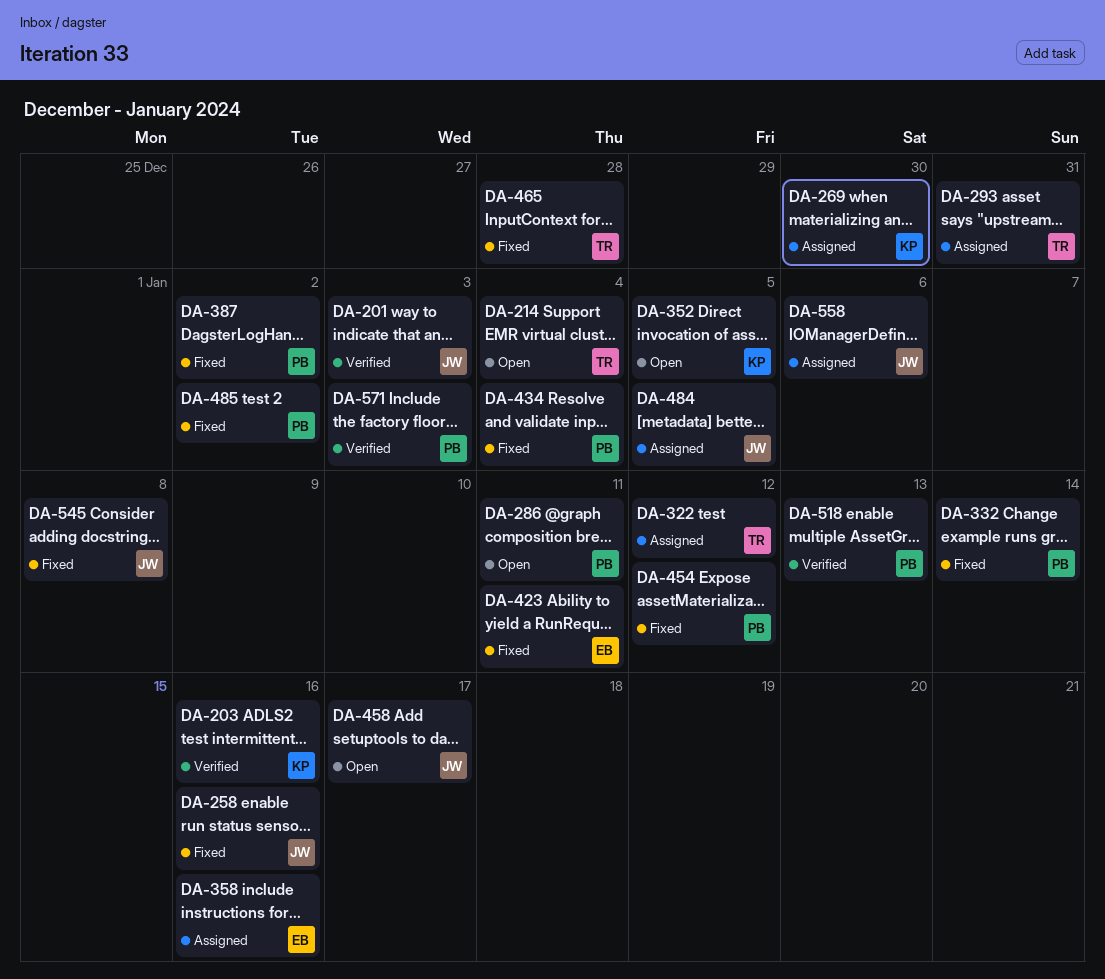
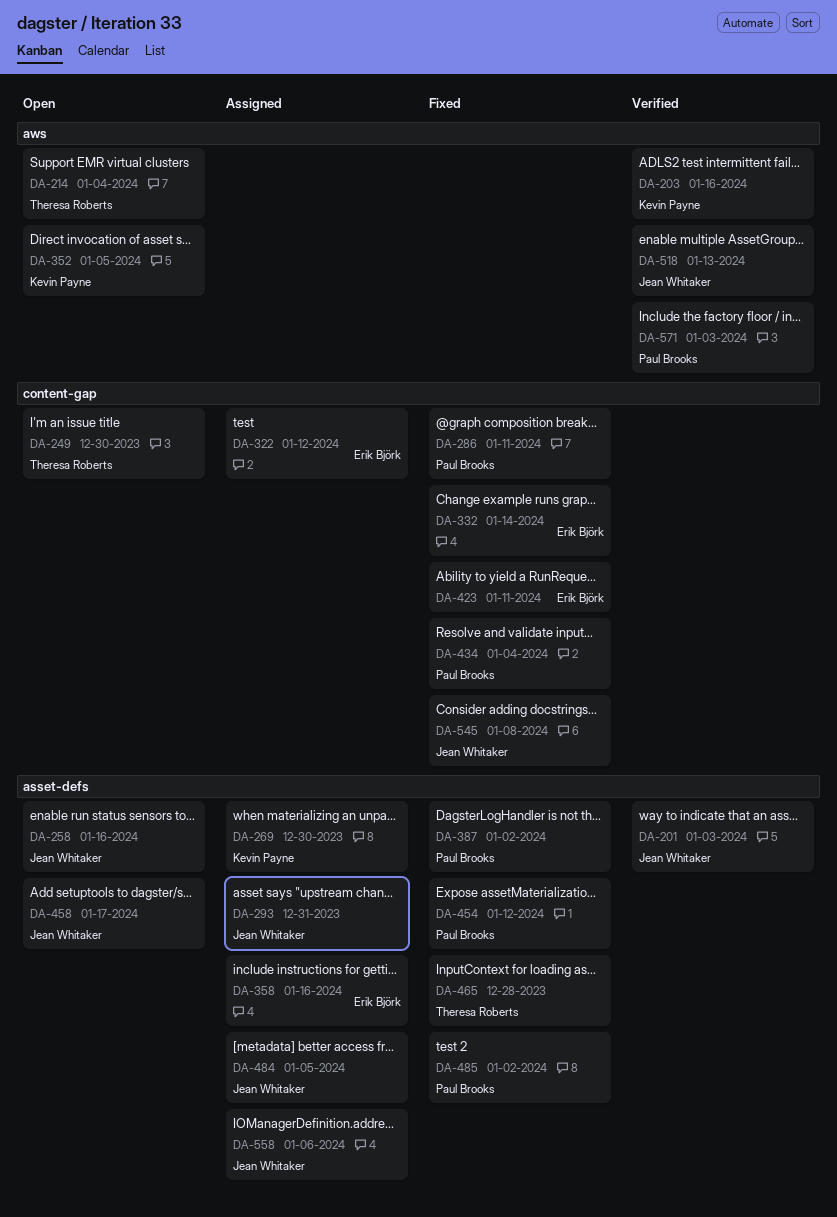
DA-249: none -> present
DA-258, status: Fixed -> Open
DA-286, status: Open -> Fixed
DA-293, owner: Theresa Roberts -> Jean Whitaker
DA-322, owner: Theresa Roberts -> Erik Björk
DA-332, owner: Paul Brooks -> Erik Björk
DA-518, owner: Paul Brooks -> Jean Whitaker

